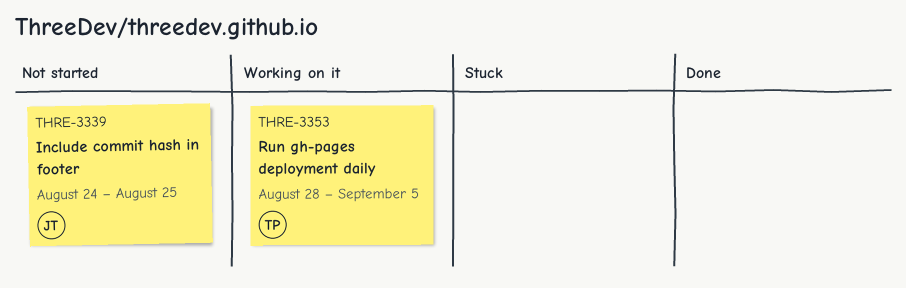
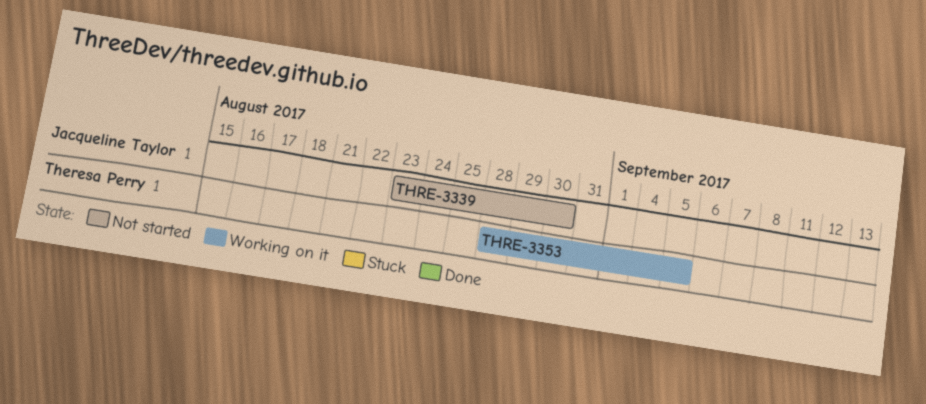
THRE-3339, start: Aug 24 -> Aug 23
THRE-3339, due: Aug 25 -> Aug 30

